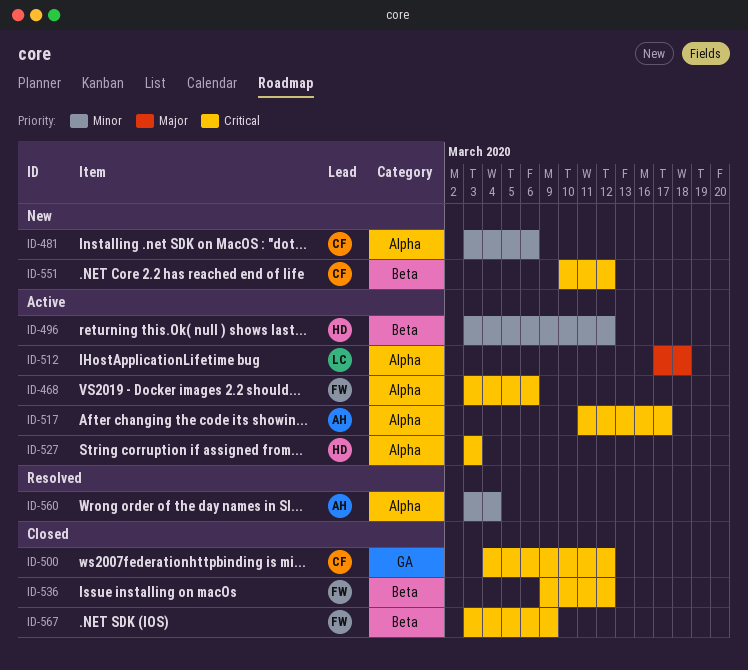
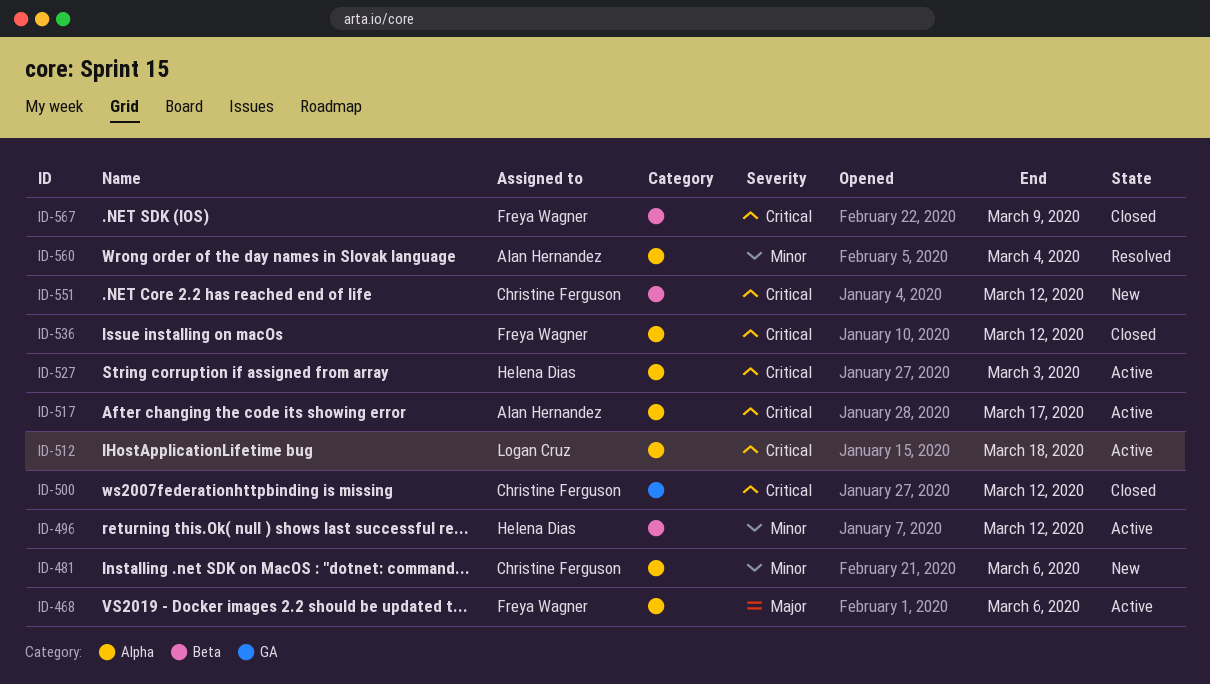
ID-468, priority: Critical -> Major
ID-512, priority: Major -> Critical
ID-536, label: Beta -> Alpha

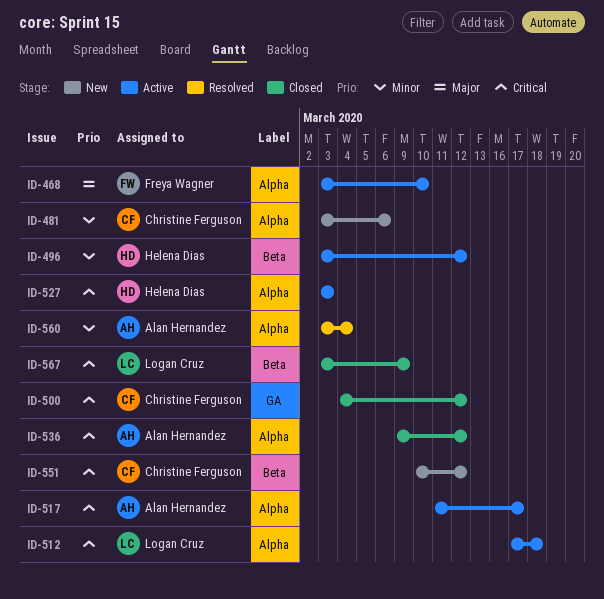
ID-468, due: Mar 6 -> Mar 10
ID-536, owner: Freya Wagner -> Alan Hernandez
ID-567, owner: Freya Wagner -> Logan Cruz

